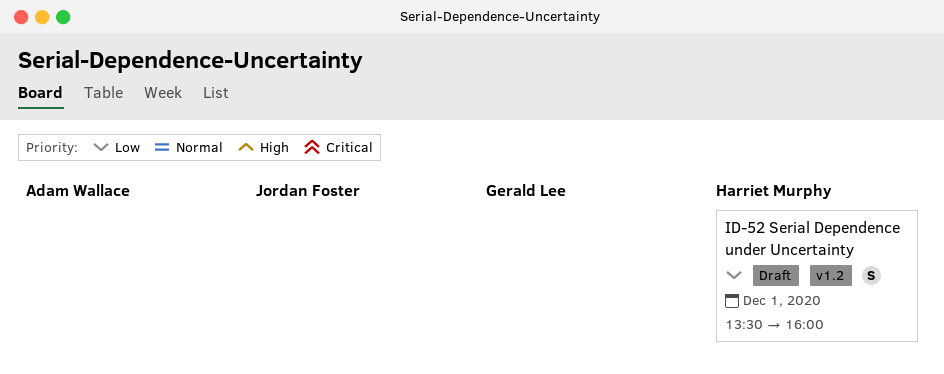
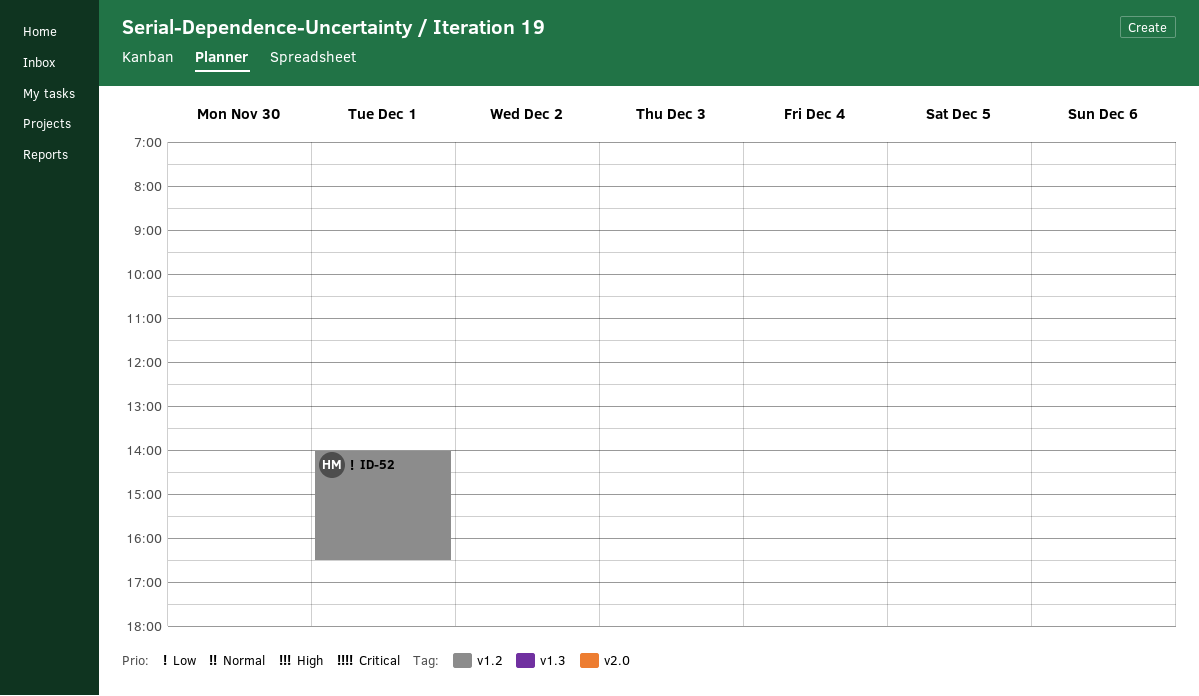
ID-52, begins: 13:30 -> 14:00
ID-52, ends: 16:00 -> 16:30

